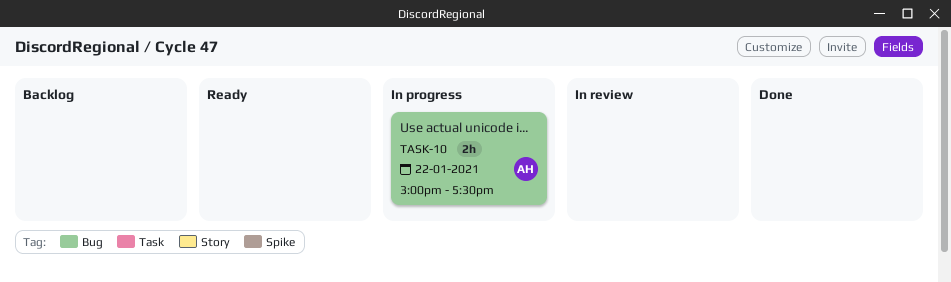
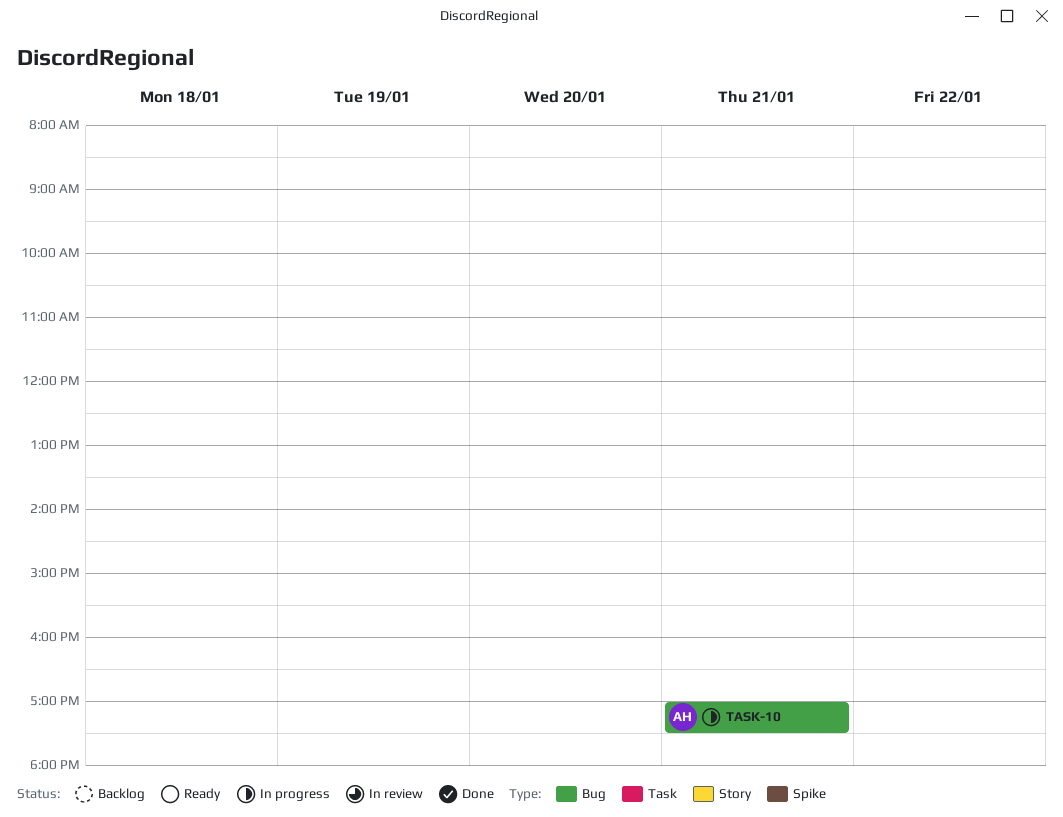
TASK-10, day: Jan 22 -> Jan 21
TASK-10, begins: 15:00 -> 17:00

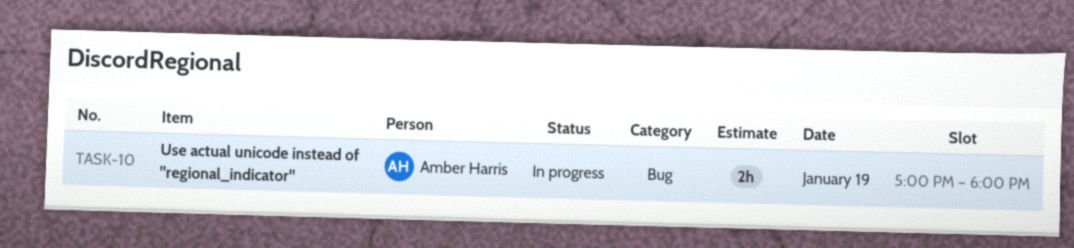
TASK-10, day: Jan 21 -> Jan 19
TASK-10, ends: 17:30 -> 18:00

